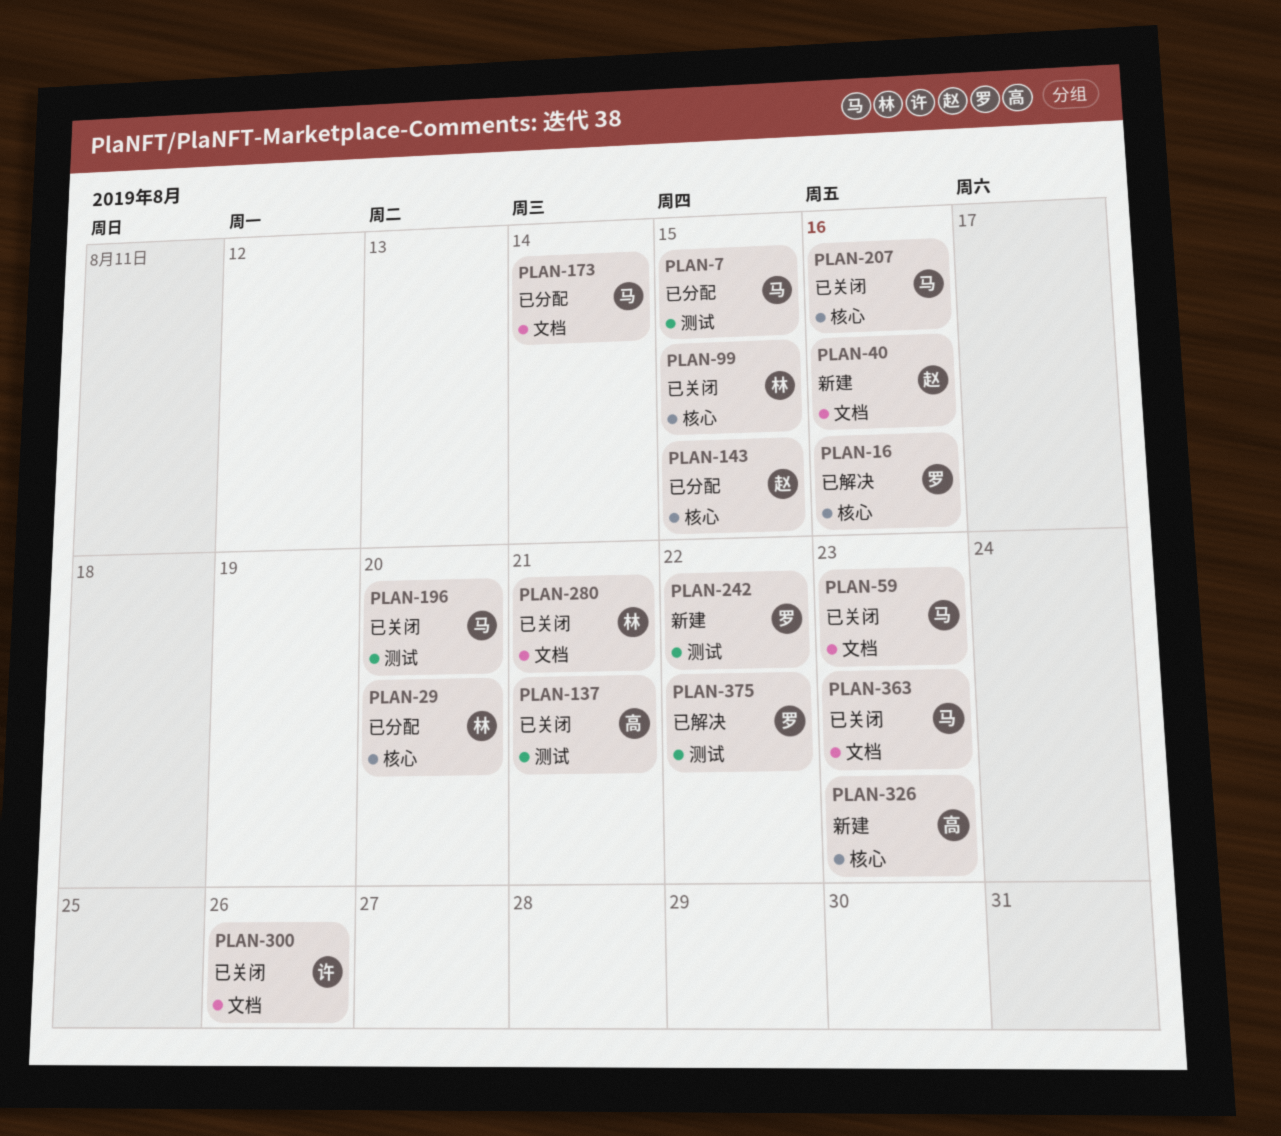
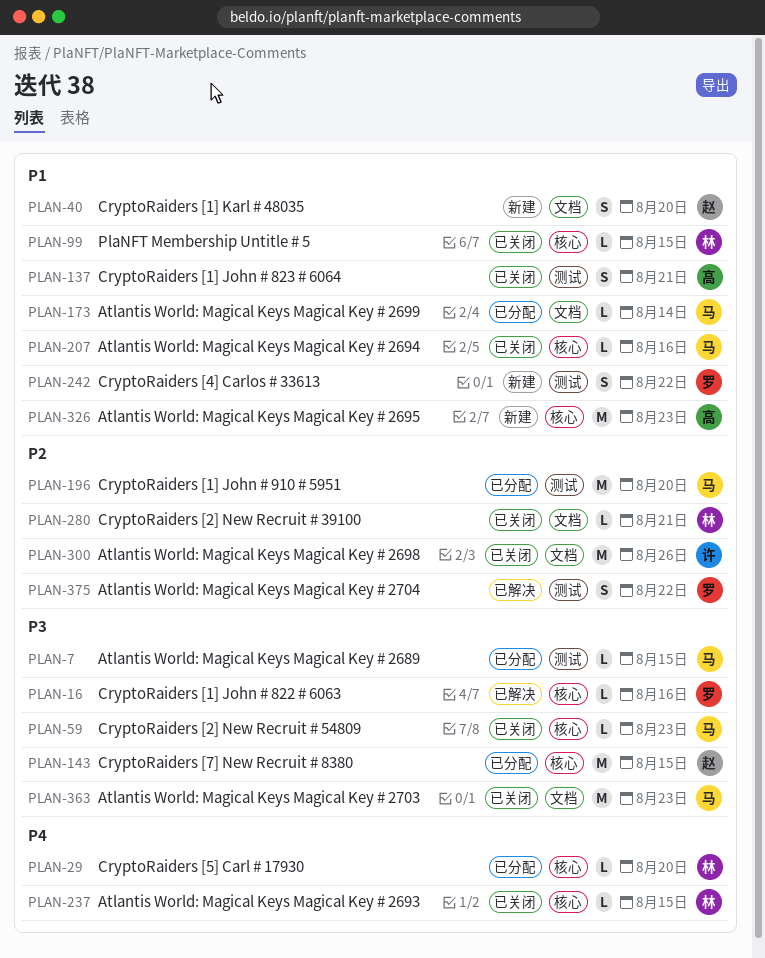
PLAN-40, due: Aug 16 -> Aug 20
PLAN-59, label: 文档 -> 核心
PLAN-196, status: 已关闭 -> 已分配
PLAN-237: none -> present

